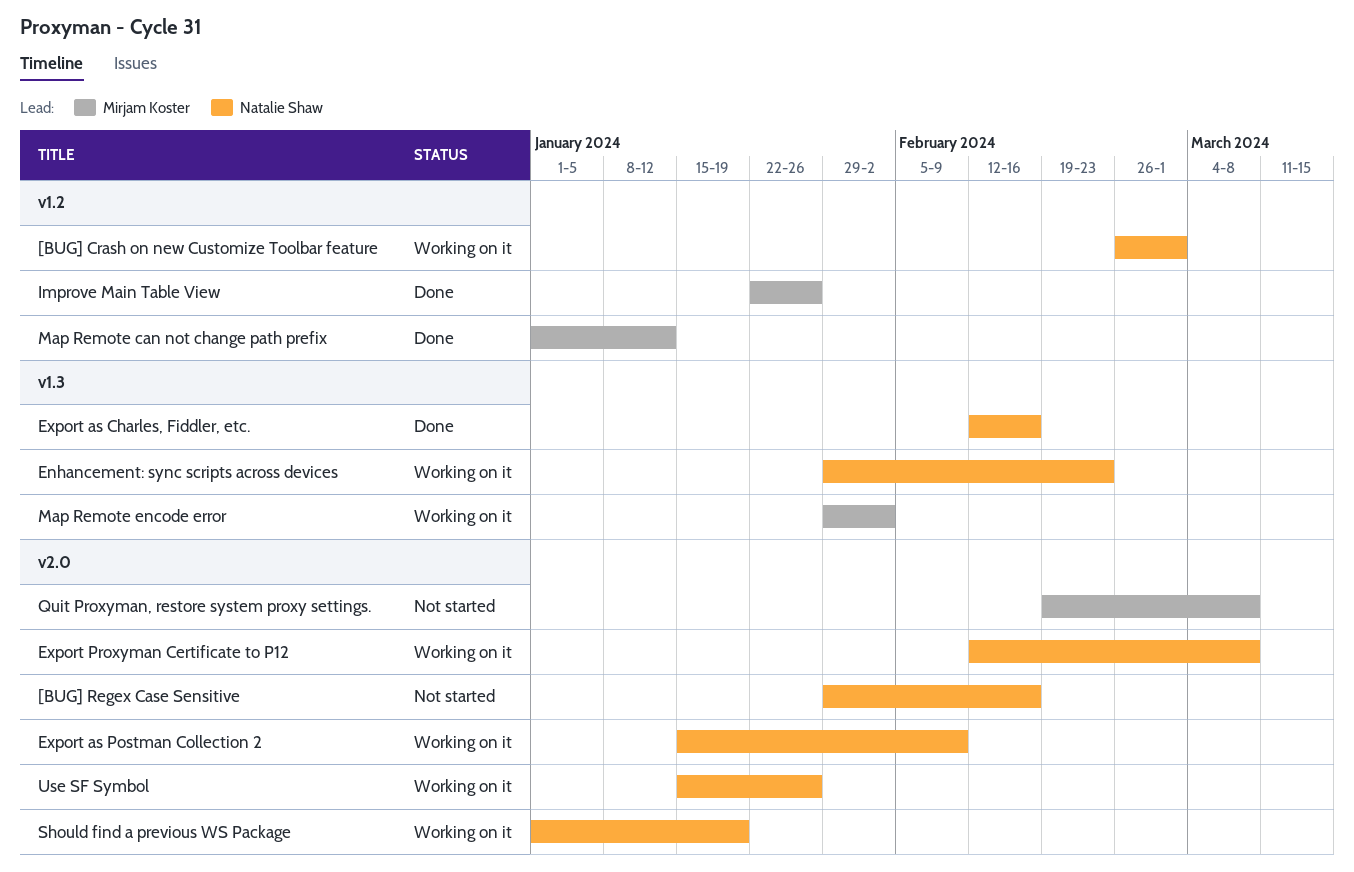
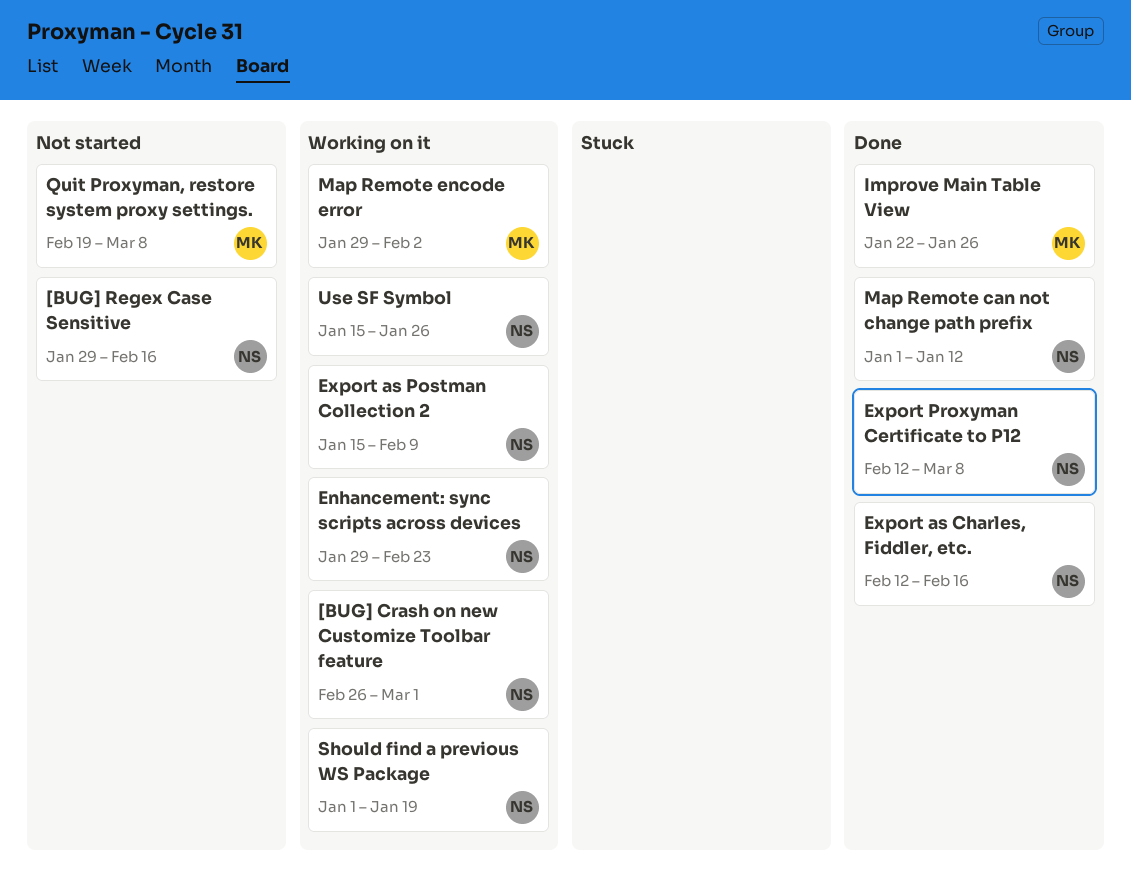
Export Proxyman Certificate to P12, status: Working on it -> Done
Map Remote can not change path prefix, owner: Mirjam Koster -> Natalie Shaw

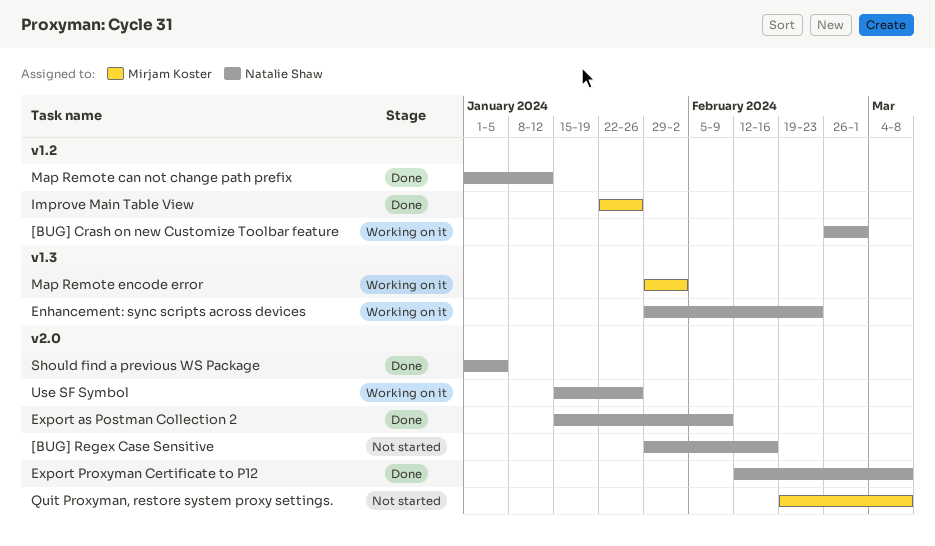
Export as Charles, Fiddler, etc.: present -> none
Export as Postman Collection 2, status: Working on it -> Done
Should find a previous WS Package, status: Working on it -> Done
Should find a previous WS Package, due: Jan 19 -> Jan 5

